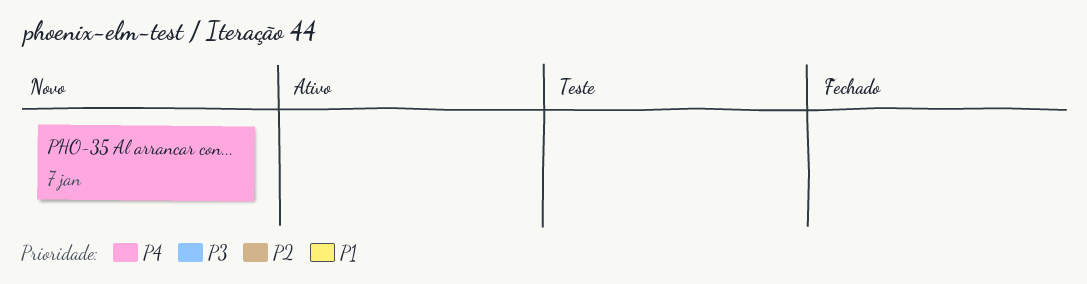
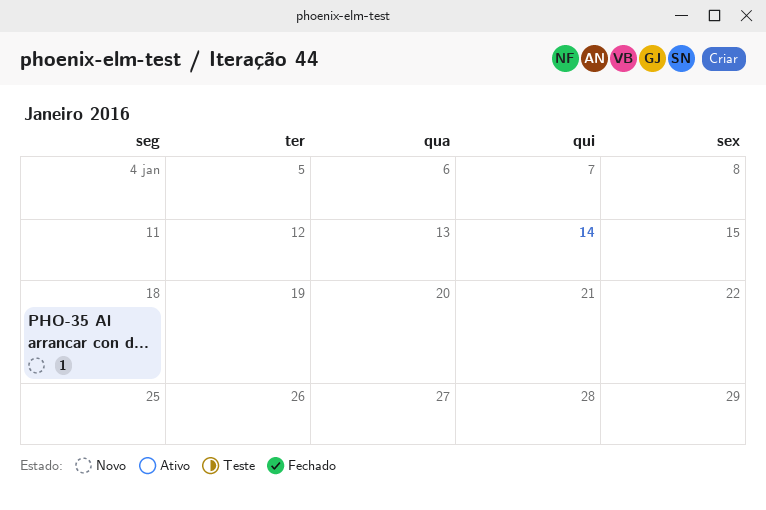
PHO-35, due: Jan 7 -> Jan 18

